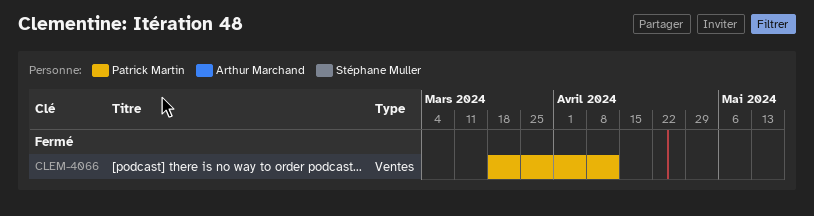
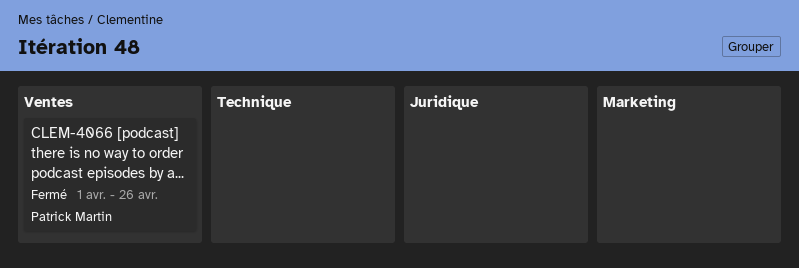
CLEM-4066, start: Mar 18 -> Apr 1
CLEM-4066, due: Apr 12 -> Apr 26

